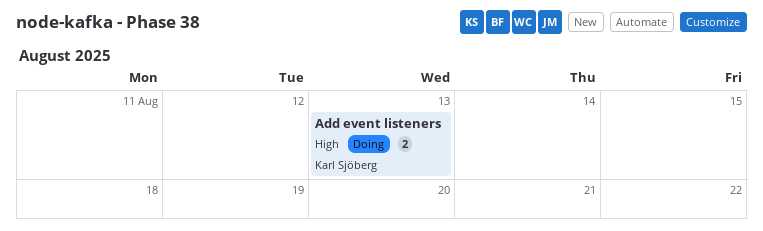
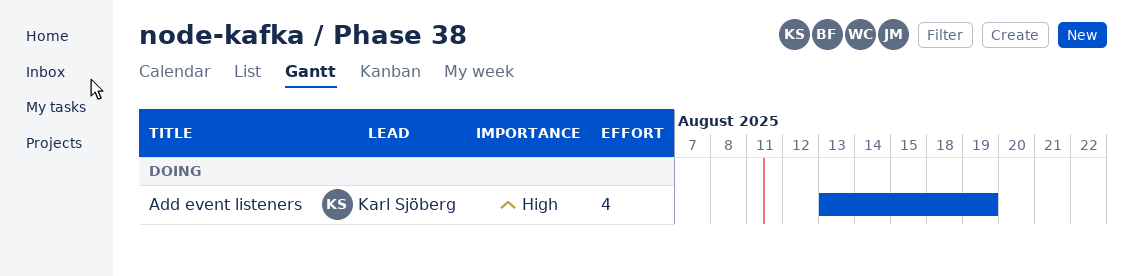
Add event listeners, estimate: 2 -> 4
Add event listeners, due: Aug 13 -> Aug 19

